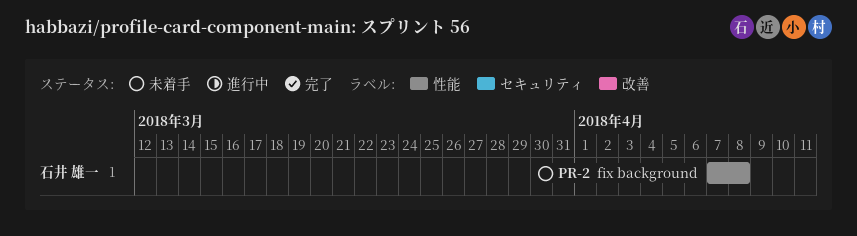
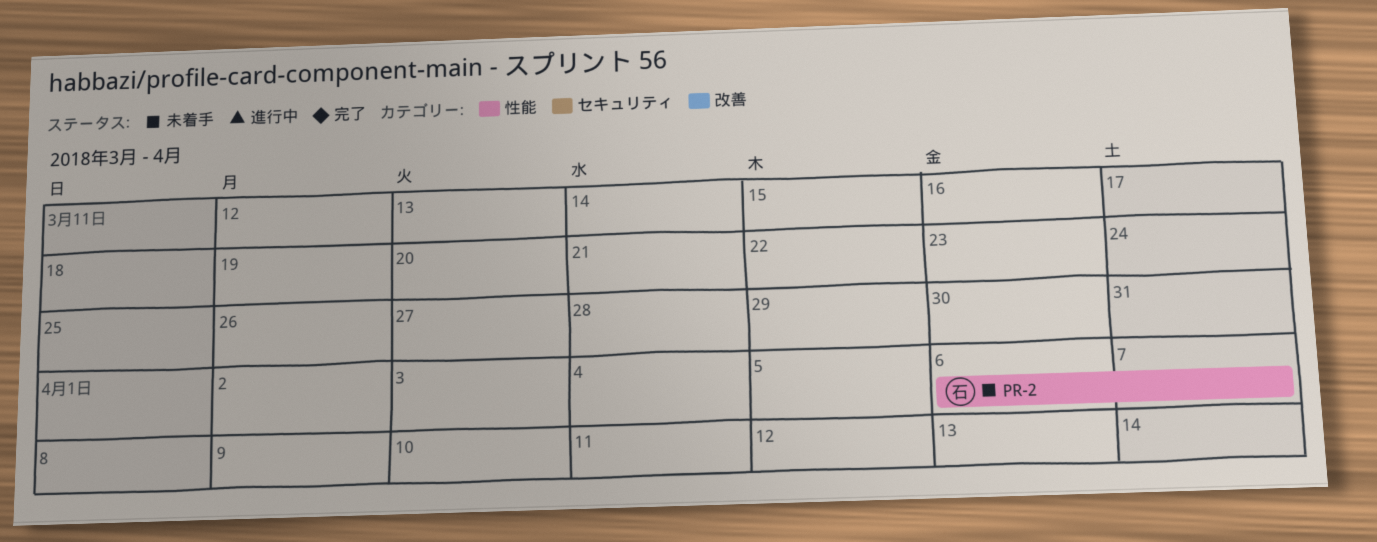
PR-2, start: Apr 7 -> Apr 6
PR-2, due: Apr 8 -> Apr 7

